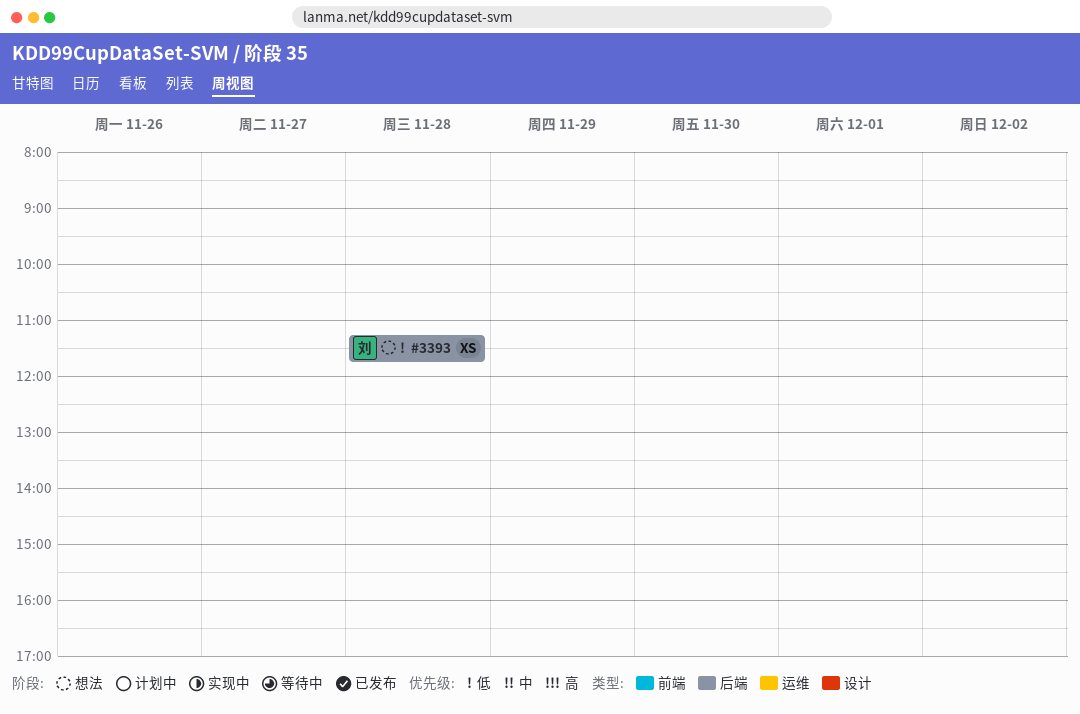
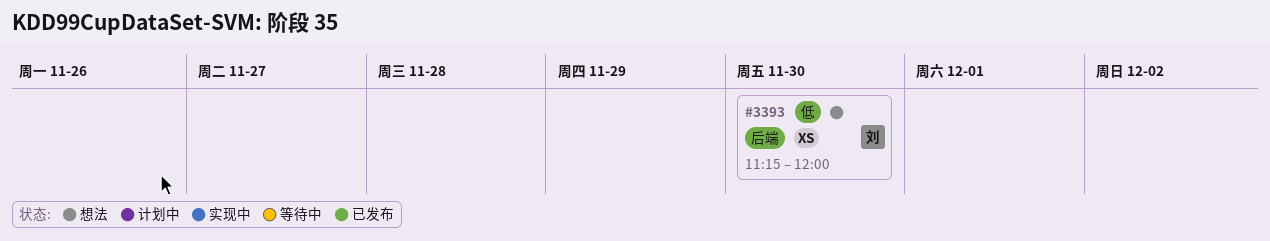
#3393, day: Nov 28 -> Nov 30
#3393, ends: 11:45 -> 12:00

